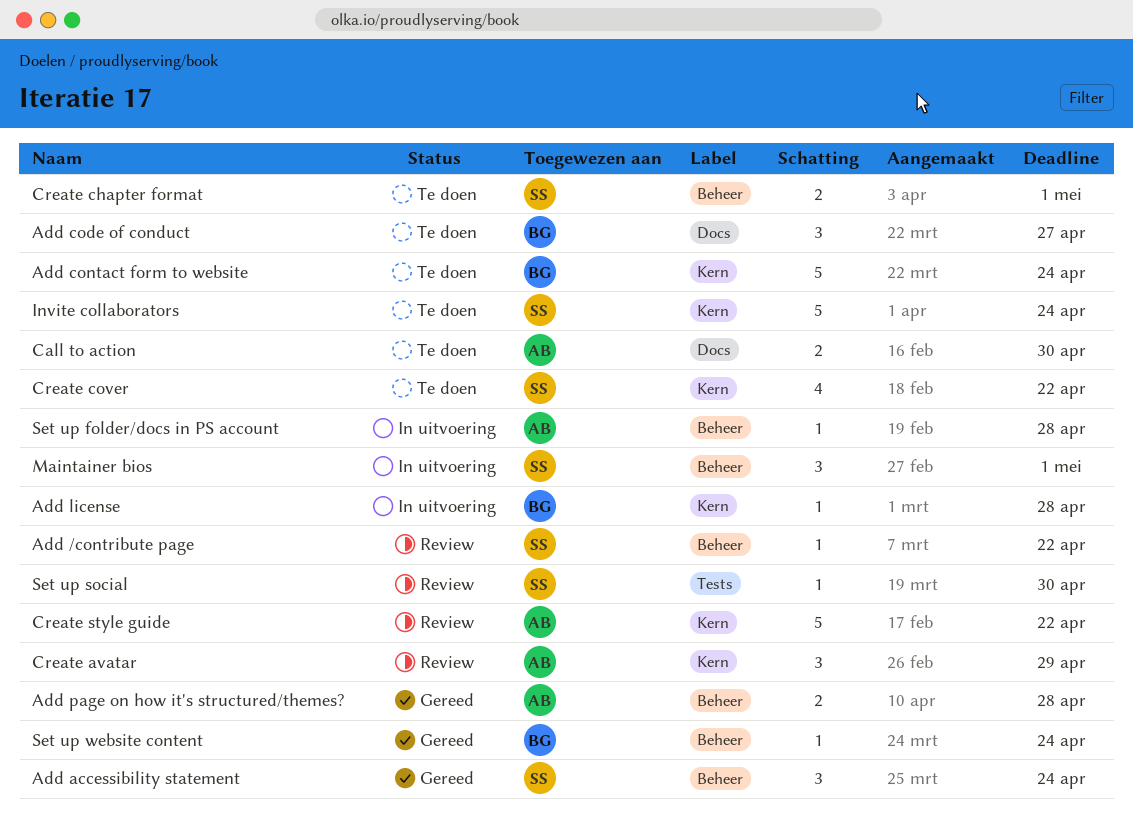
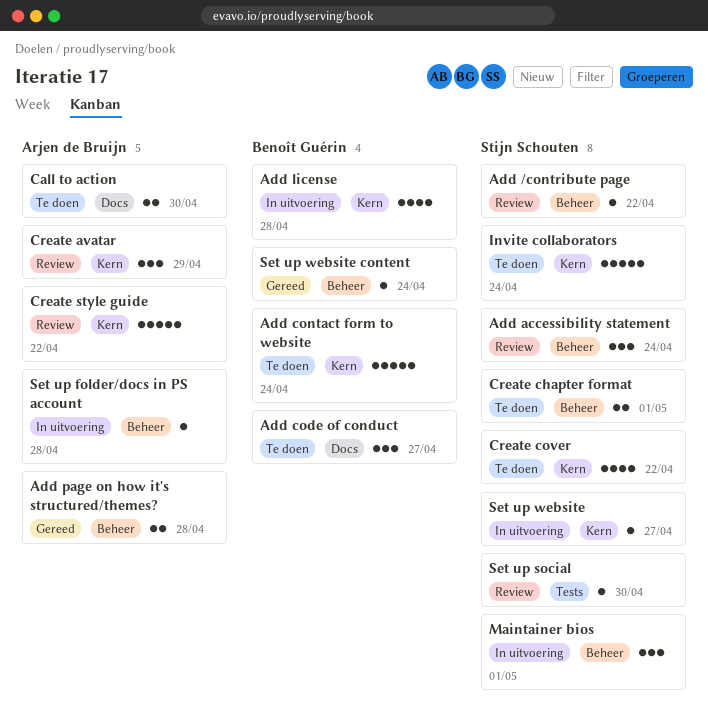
Add accessibility statement, status: Gereed -> Review
Add license, estimate: 1 -> 4
Set up website: none -> present

